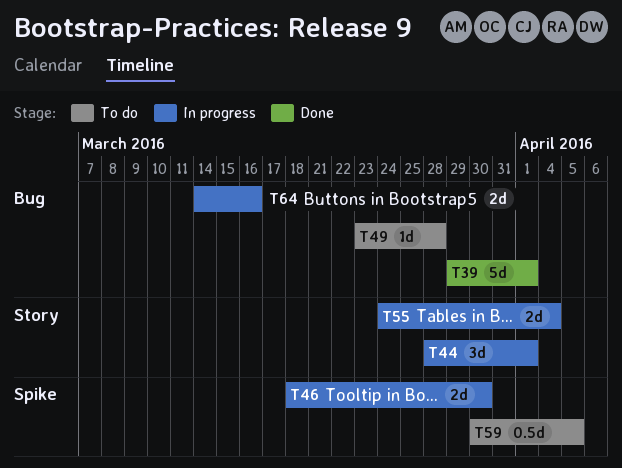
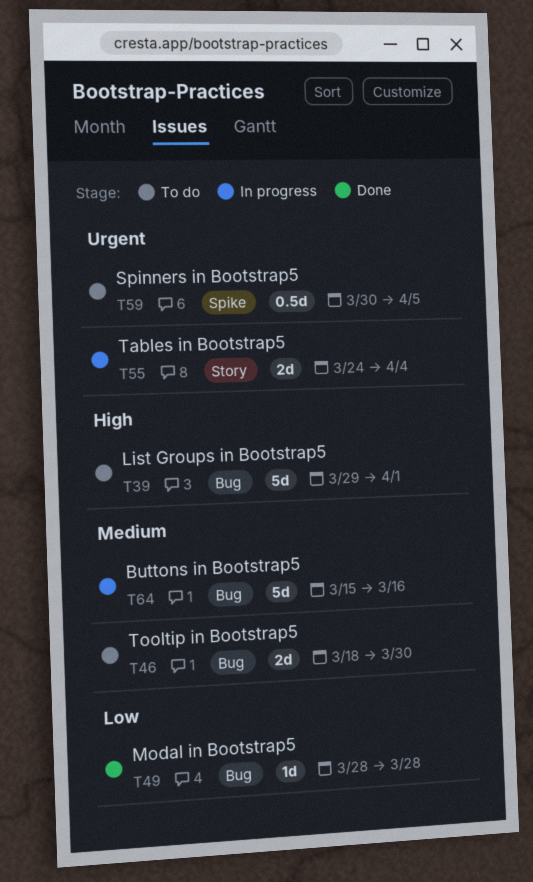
T39, status: Done -> To do
T44: present -> none
T46, status: In progress -> To do
T46, label: Spike -> Bug
T49, status: To do -> Done
T49, start: Mar 23 -> Mar 28
T64, estimate: 2d -> 5d
T64, start: Mar 14 -> Mar 15

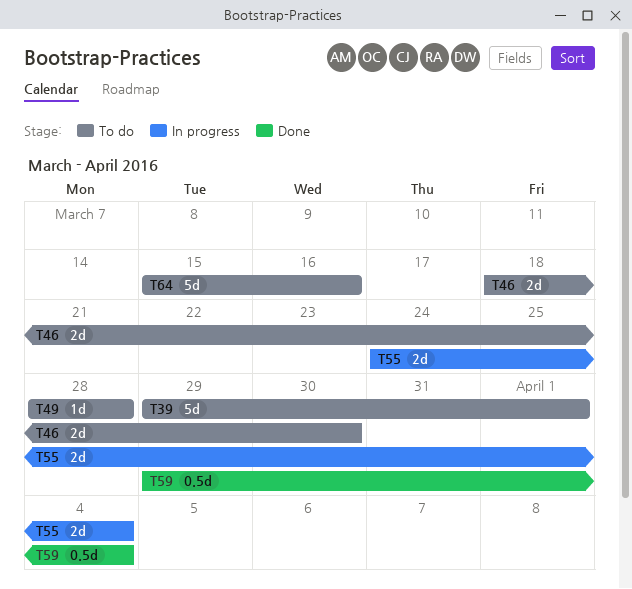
T49, status: Done -> To do
T59, status: To do -> Done
T59, start: Mar 30 -> Mar 29
T59, due: Apr 5 -> Apr 4
T64, status: In progress -> To do

